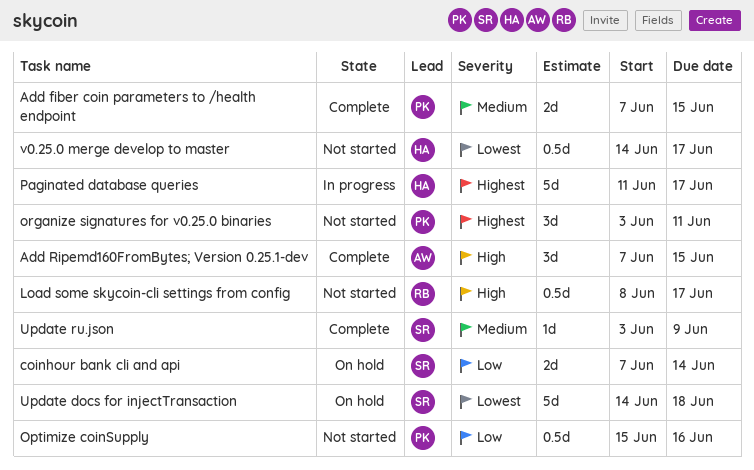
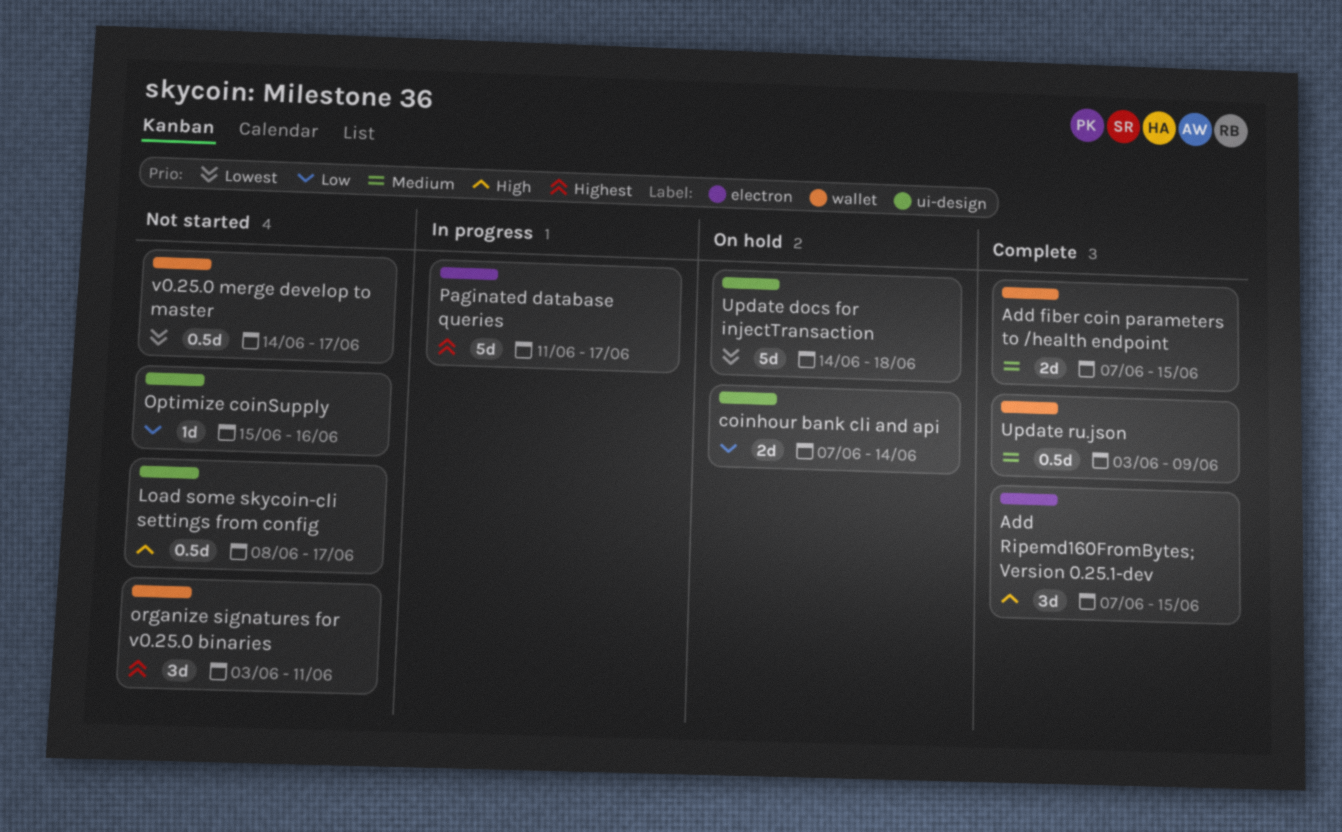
Optimize coinSupply, estimate: 0.5d -> 1d
Update ru.json, estimate: 1d -> 0.5d

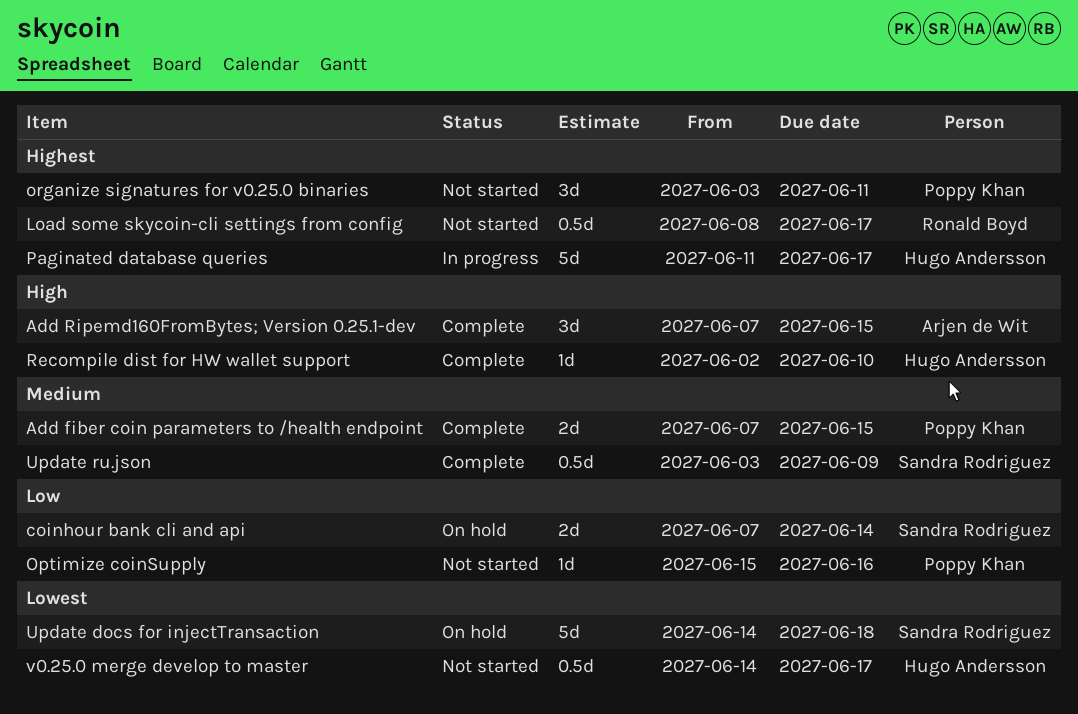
Load some skycoin-cli settings from config, priority: High -> Highest
Recompile dist for HW wallet support: none -> present

